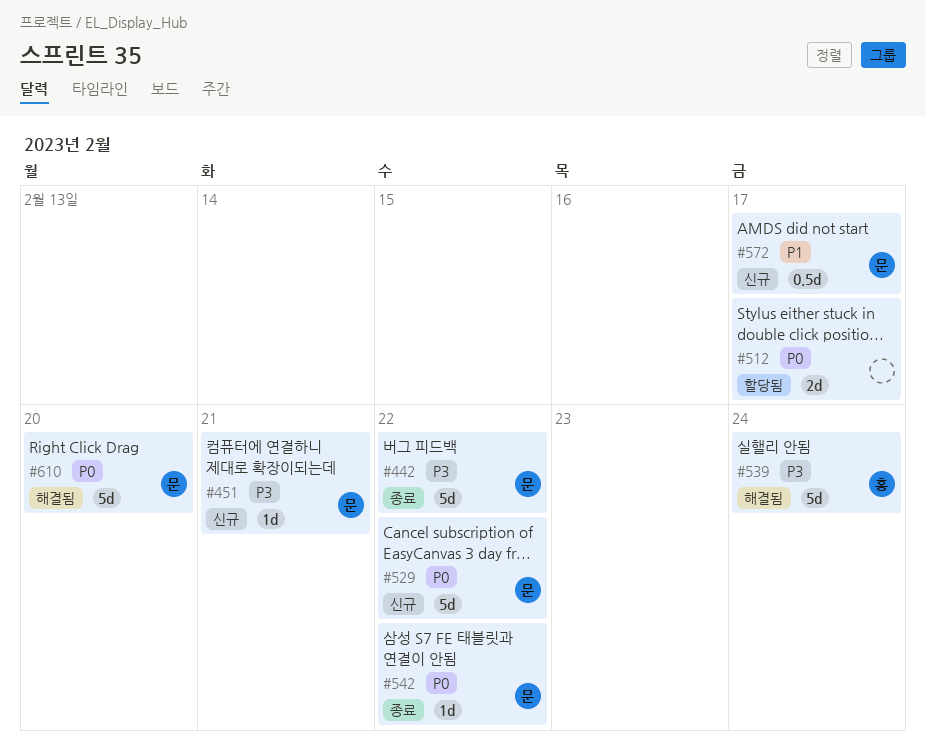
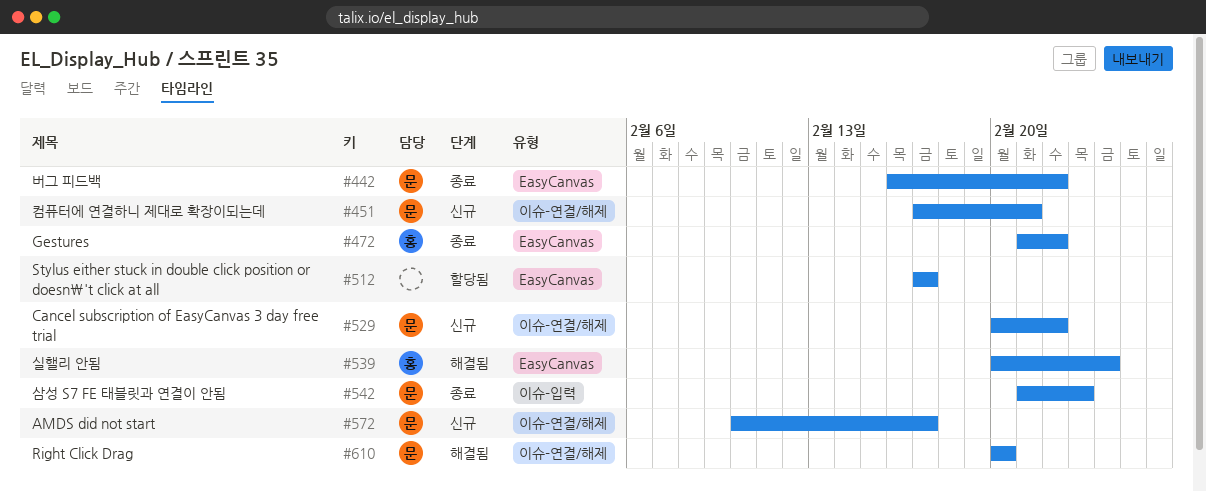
#472: none -> present
#542, due: Feb 22 -> Feb 23

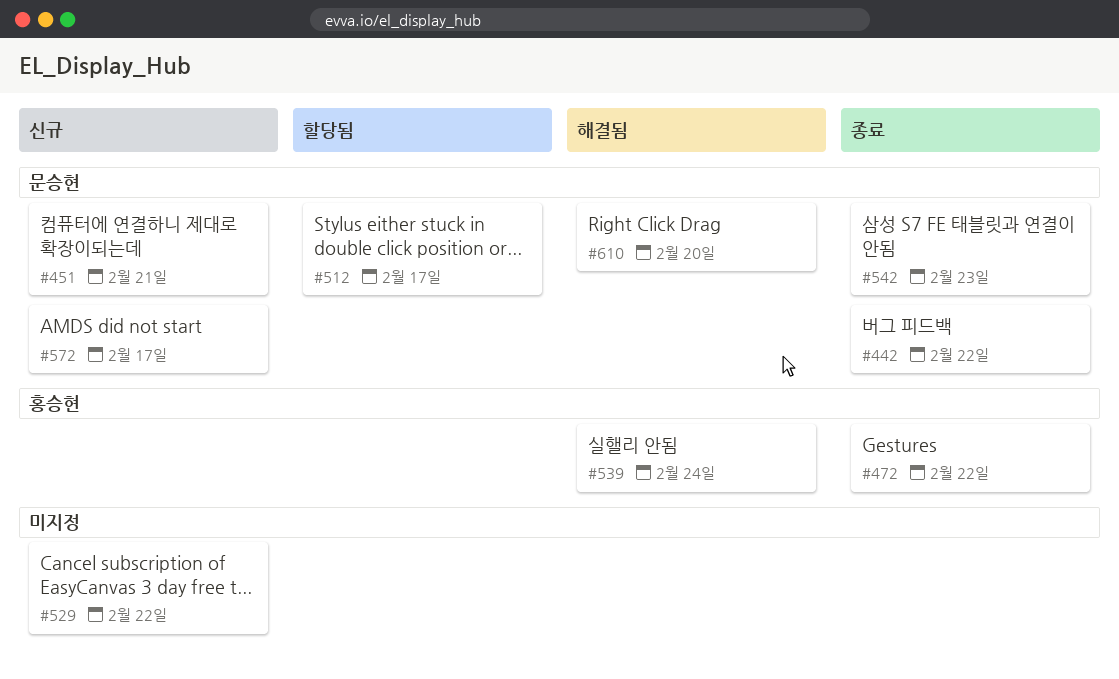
#512, owner: none -> 문승현
#529, owner: 문승현 -> none

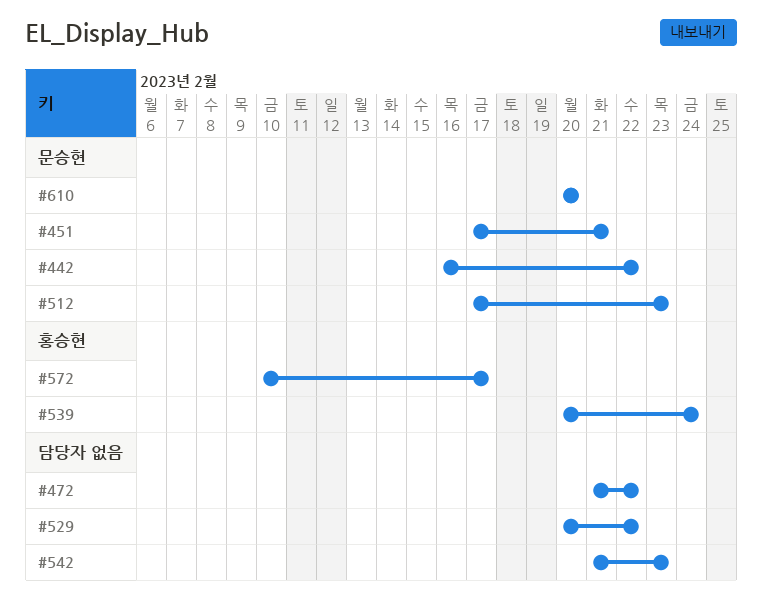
#472, owner: 홍승현 -> none
#512, due: Feb 17 -> Feb 23
#542, owner: 문승현 -> none
#572, owner: 문승현 -> 홍승현

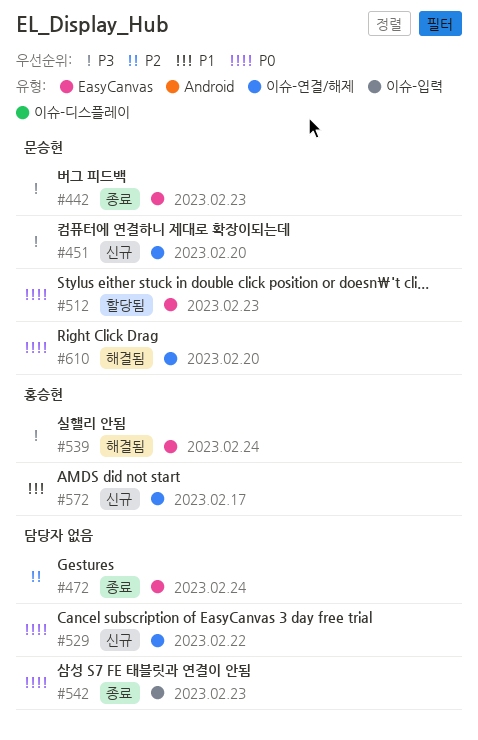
#442, due: Feb 22 -> Feb 23
#451, due: Feb 21 -> Feb 20
#472, due: Feb 22 -> Feb 24

